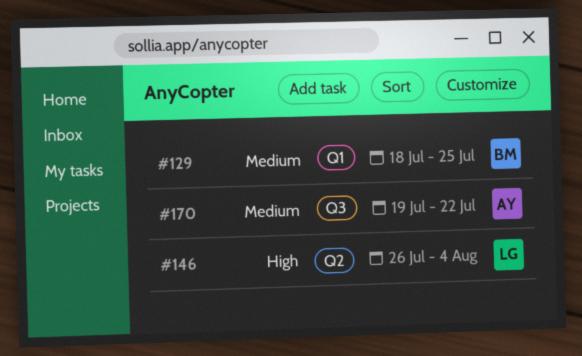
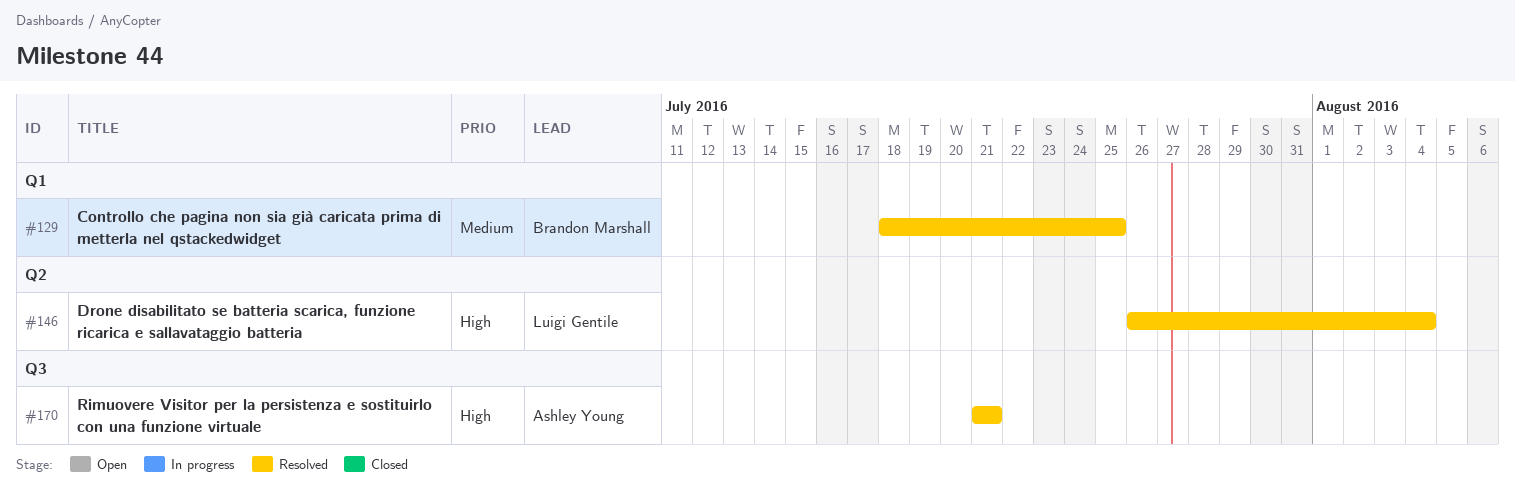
#170, priority: Medium -> High
#170, start: Jul 19 -> Jul 21
#170, due: Jul 22 -> Jul 21

